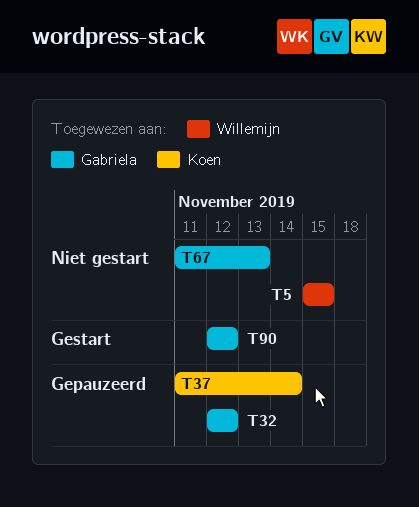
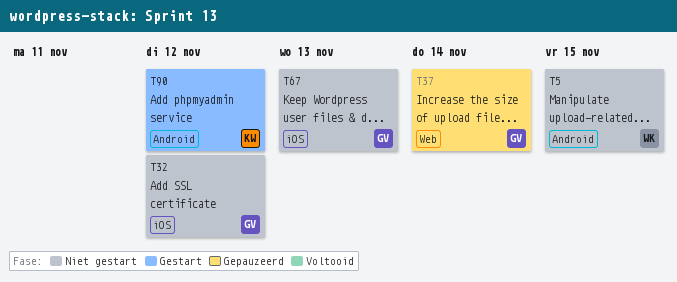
T32, status: Gepauzeerd -> Niet gestart
T37, owner: Koen -> Gabriela
T90, owner: Gabriela -> Koen

